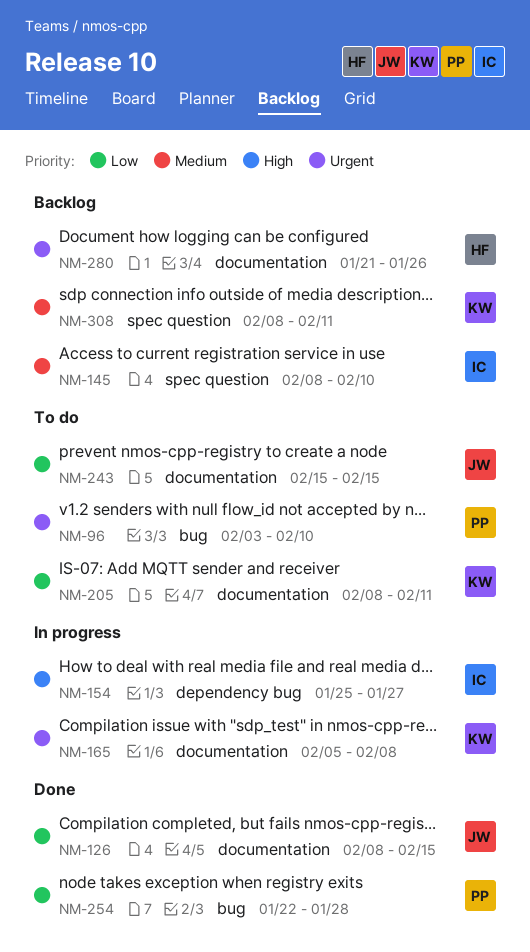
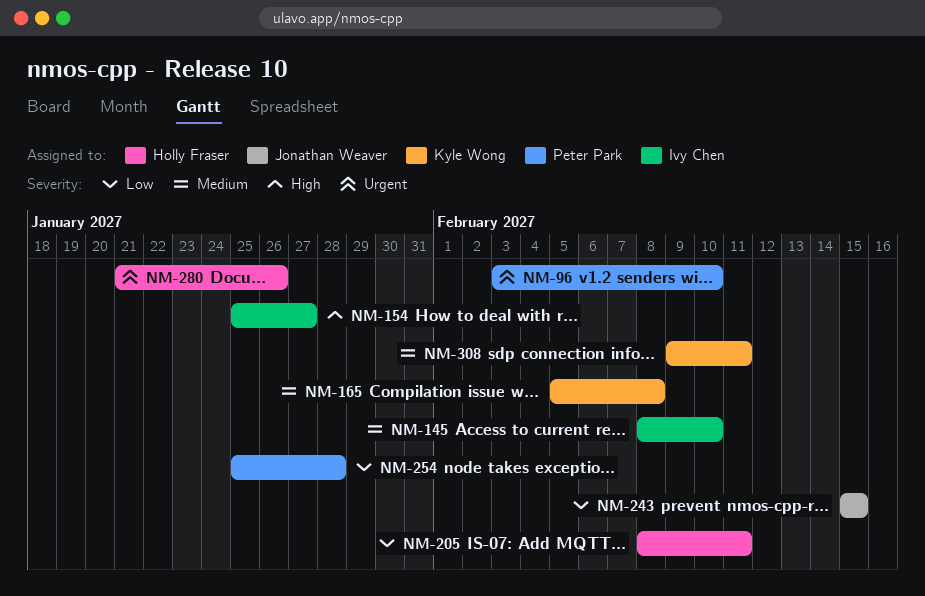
NM-126: present -> none
NM-165, priority: Urgent -> Medium
NM-205, owner: Kyle Wong -> Holly Fraser
NM-254, start: Jan 22 -> Jan 25
NM-308, start: Feb 8 -> Feb 9

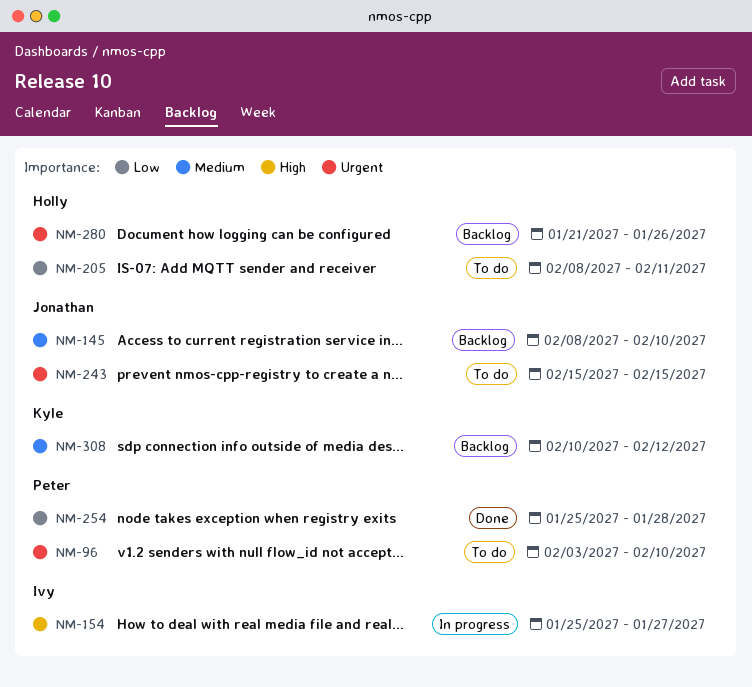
NM-145, owner: Ivy Chen -> Jonathan Weaver
NM-165: present -> none
NM-243, priority: Low -> Urgent
NM-308, start: Feb 9 -> Feb 10
NM-308, due: Feb 11 -> Feb 12

